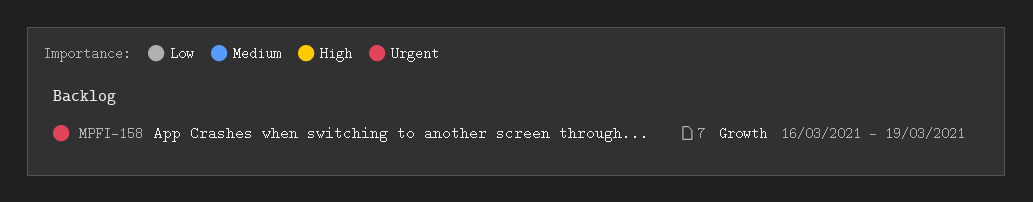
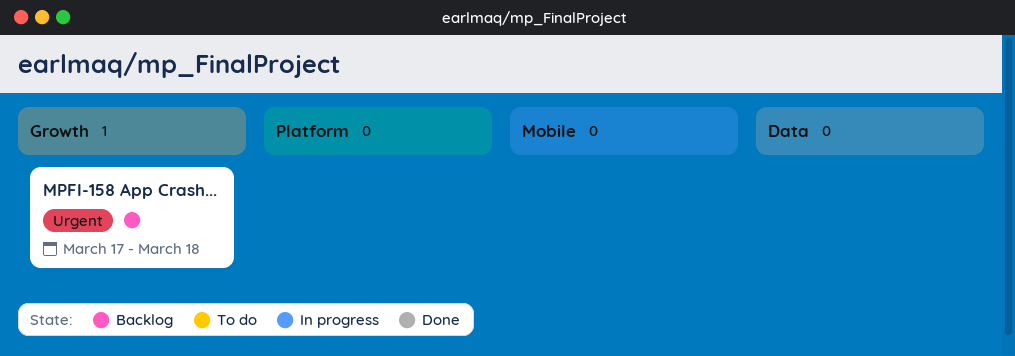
MPFI-158, start: Mar 16 -> Mar 17
MPFI-158, due: Mar 19 -> Mar 18

